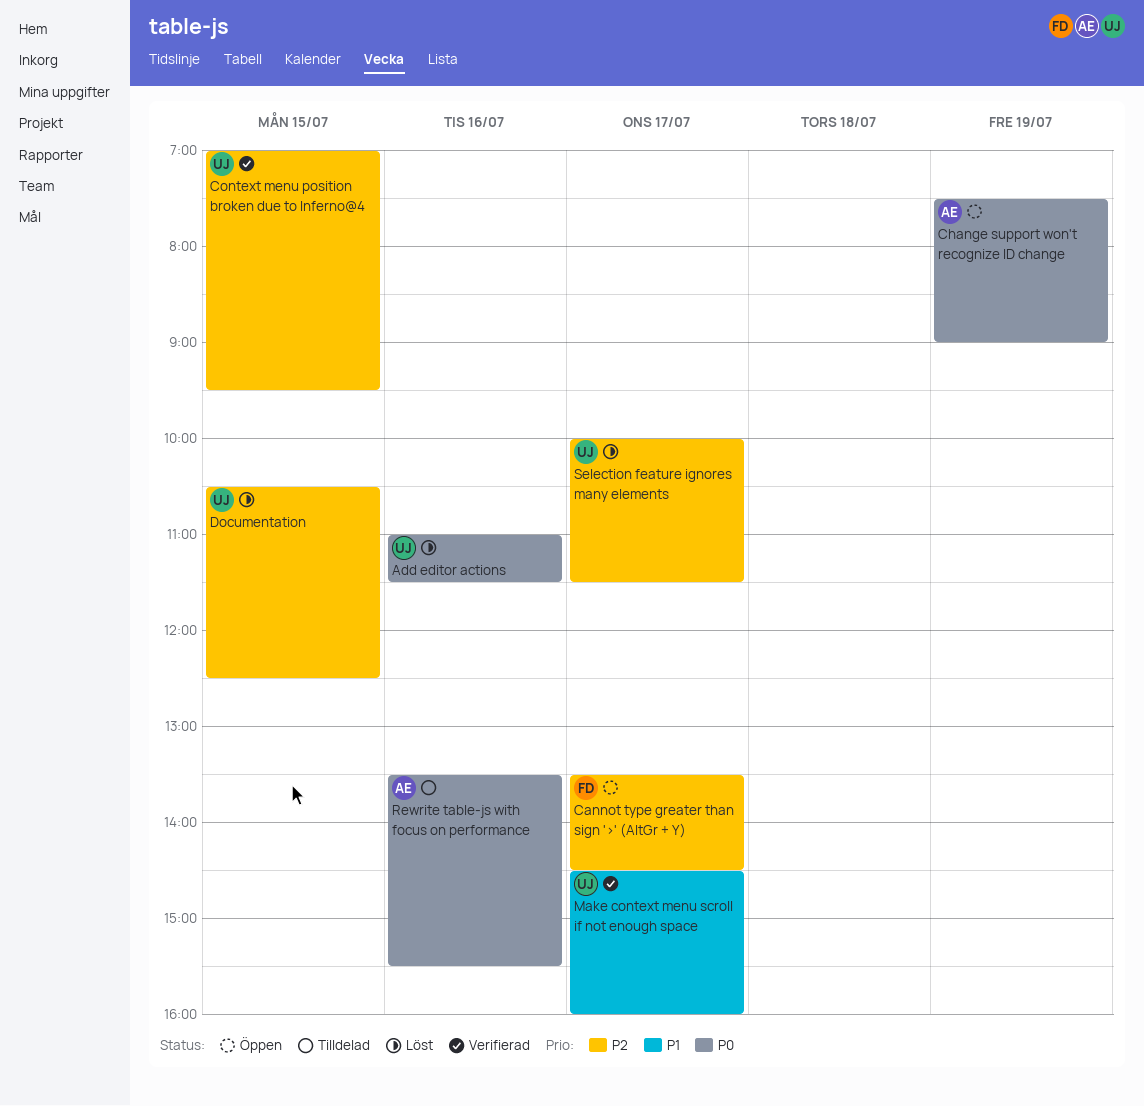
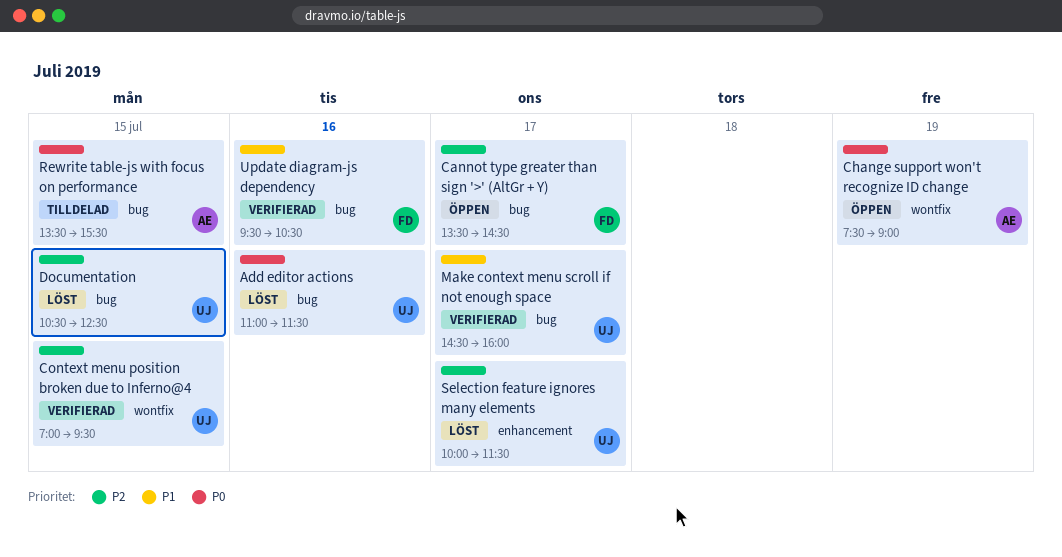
Rewrite table-js with focus on performance, day: Jul 16 -> Jul 15
Update diagram-js dependency: none -> present

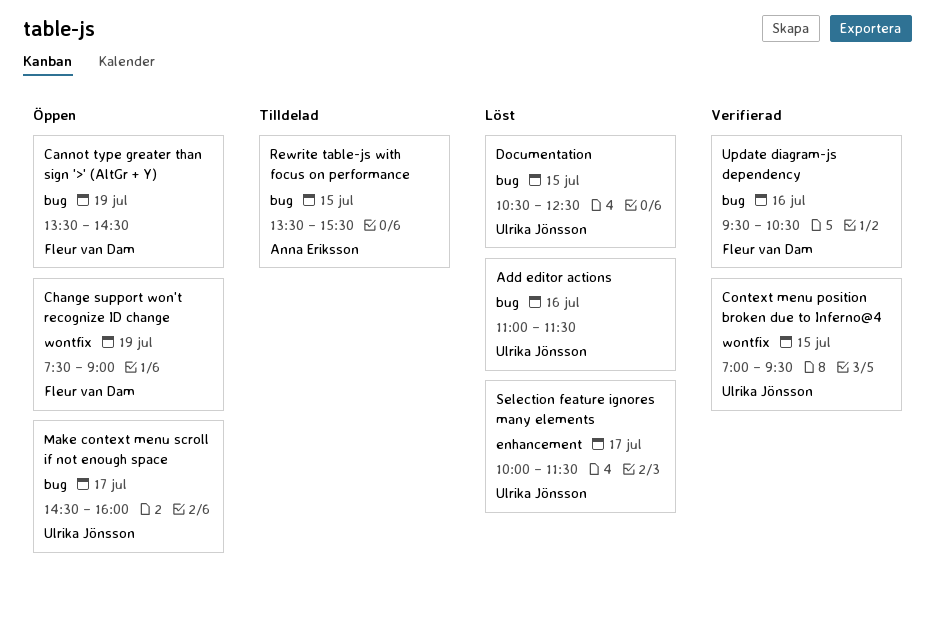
Cannot type greater than sign '>' (AltGr + Y), day: Jul 17 -> Jul 19
Change support won't recognize ID change, owner: Anna Eriksson -> Fleur van Dam
Make context menu scroll if not enough space, status: Verifierad -> Öppen

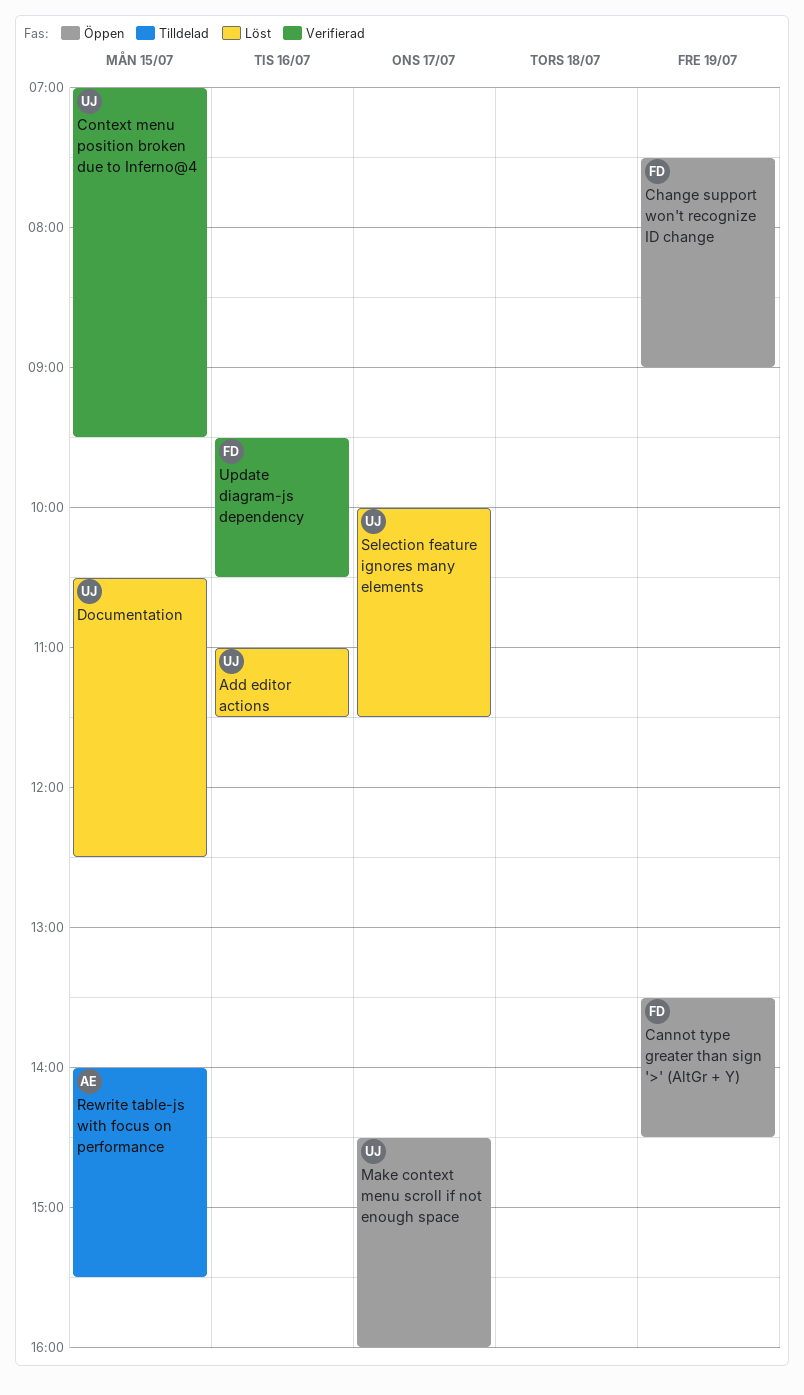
Rewrite table-js with focus on performance, begins: 13:30 -> 14:00

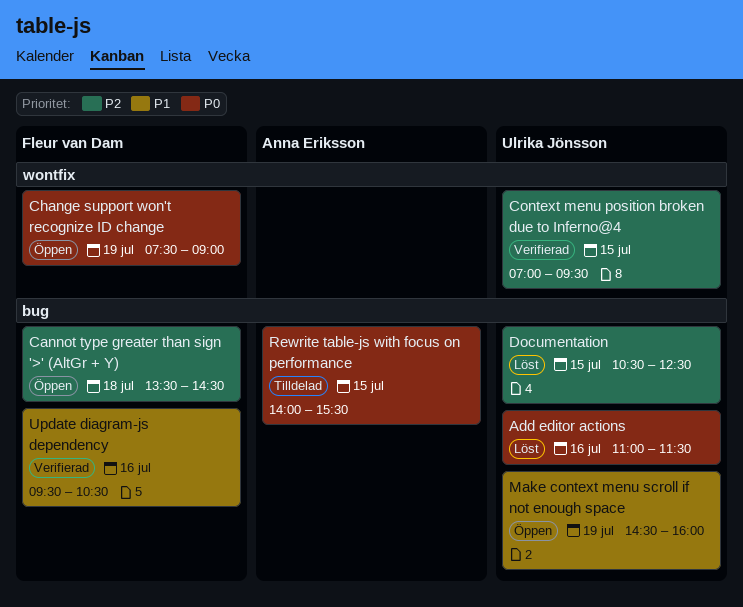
Cannot type greater than sign '>' (AltGr + Y), day: Jul 19 -> Jul 18
Make context menu scroll if not enough space, day: Jul 17 -> Jul 19
Selection feature ignores many elements: present -> none

